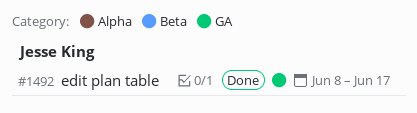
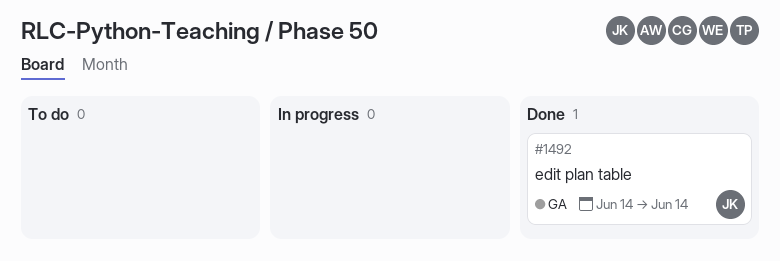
#1492, start: Jun 8 -> Jun 14
#1492, due: Jun 17 -> Jun 14

